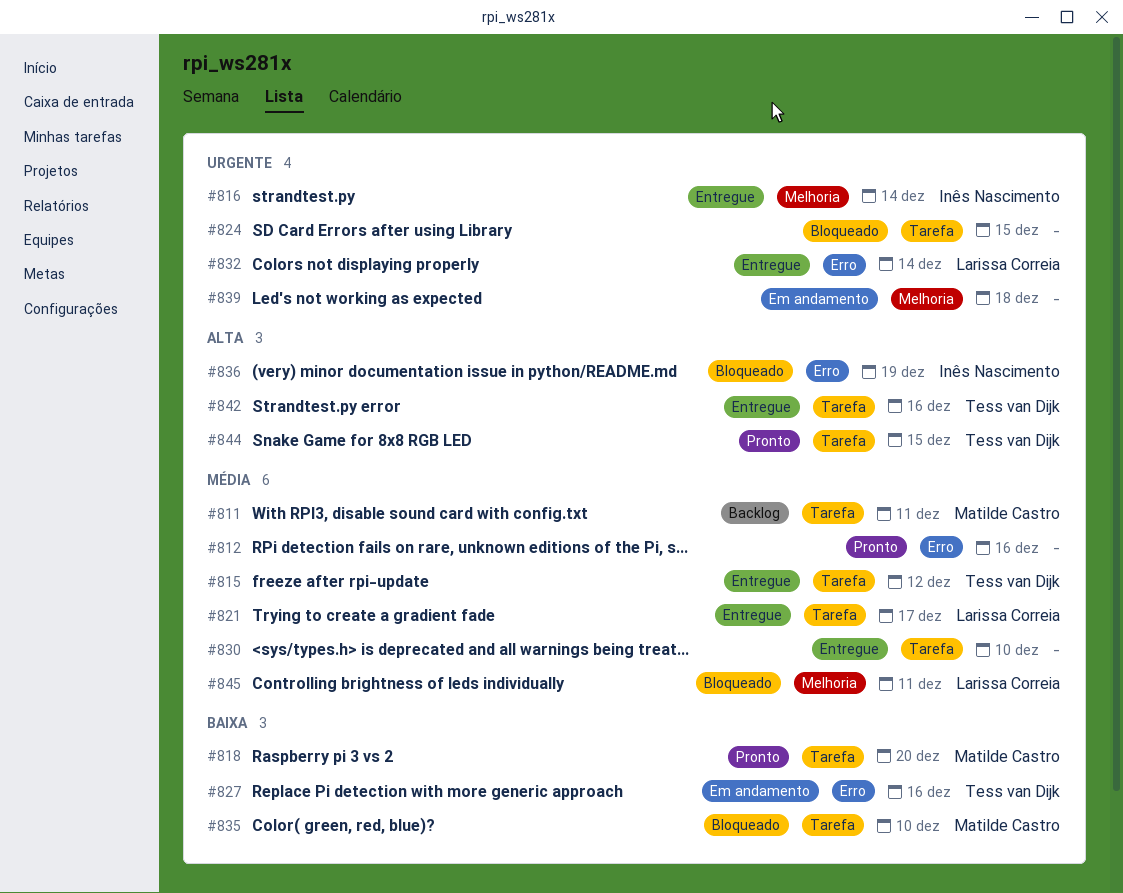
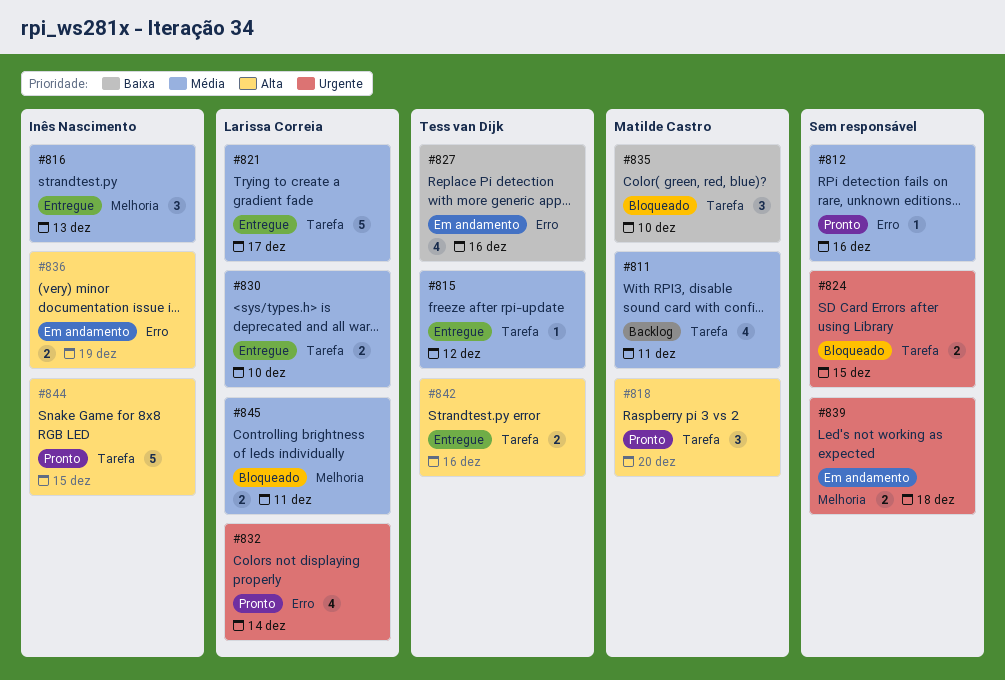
#816, priority: Urgente -> Média
#816, due: Dec 14 -> Dec 13
#818, priority: Baixa -> Alta
#830, owner: none -> Larissa Correia
#832, status: Entregue -> Pronto
#836, status: Bloqueado -> Em andamento
#844, owner: Tess van Dijk -> Inês Nascimento

